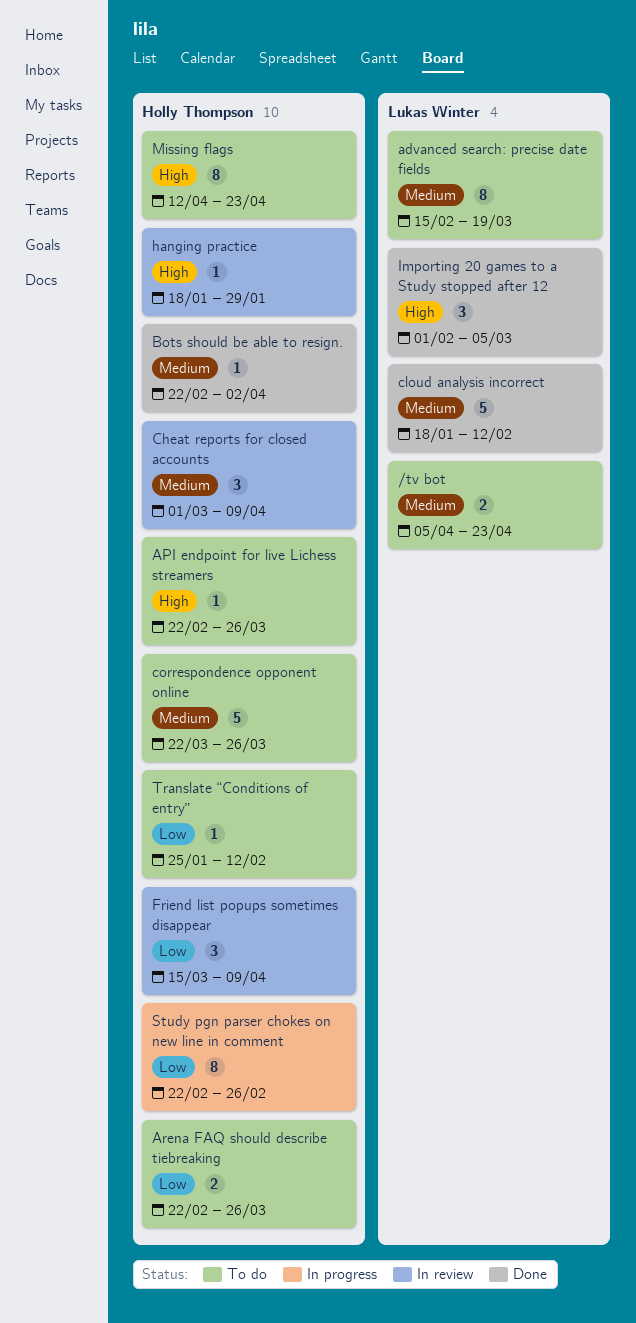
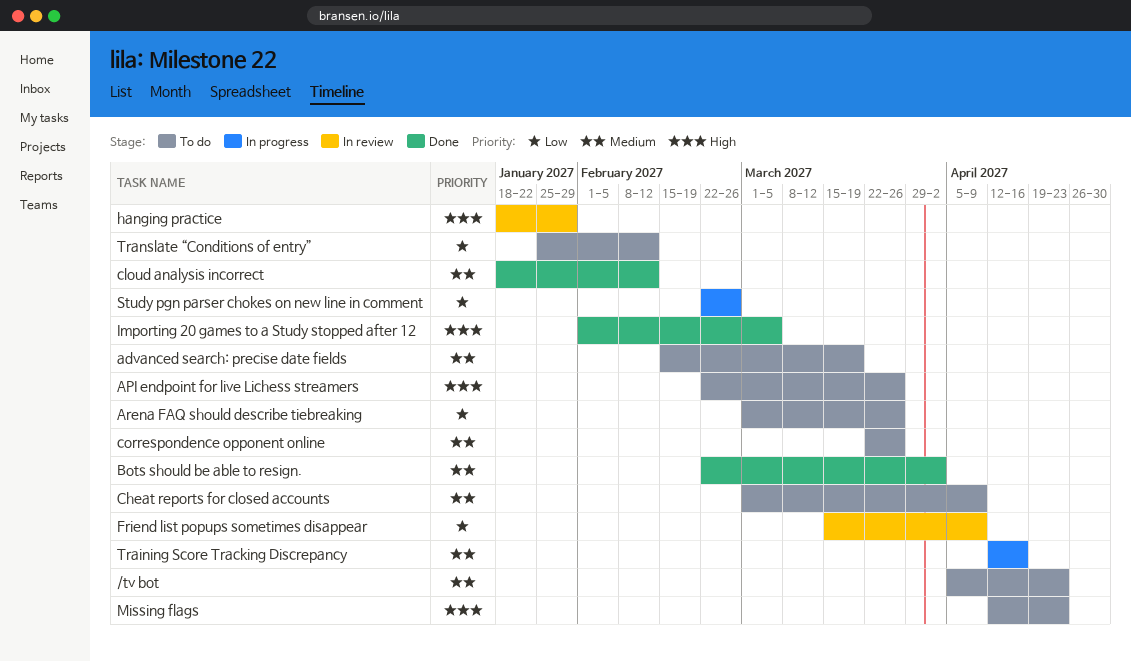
Arena FAQ should describe tiebreaking, start: Feb 22 -> Mar 1
Cheat reports for closed accounts, status: In review -> To do
Training Score Tracking Discrepancy: none -> present

